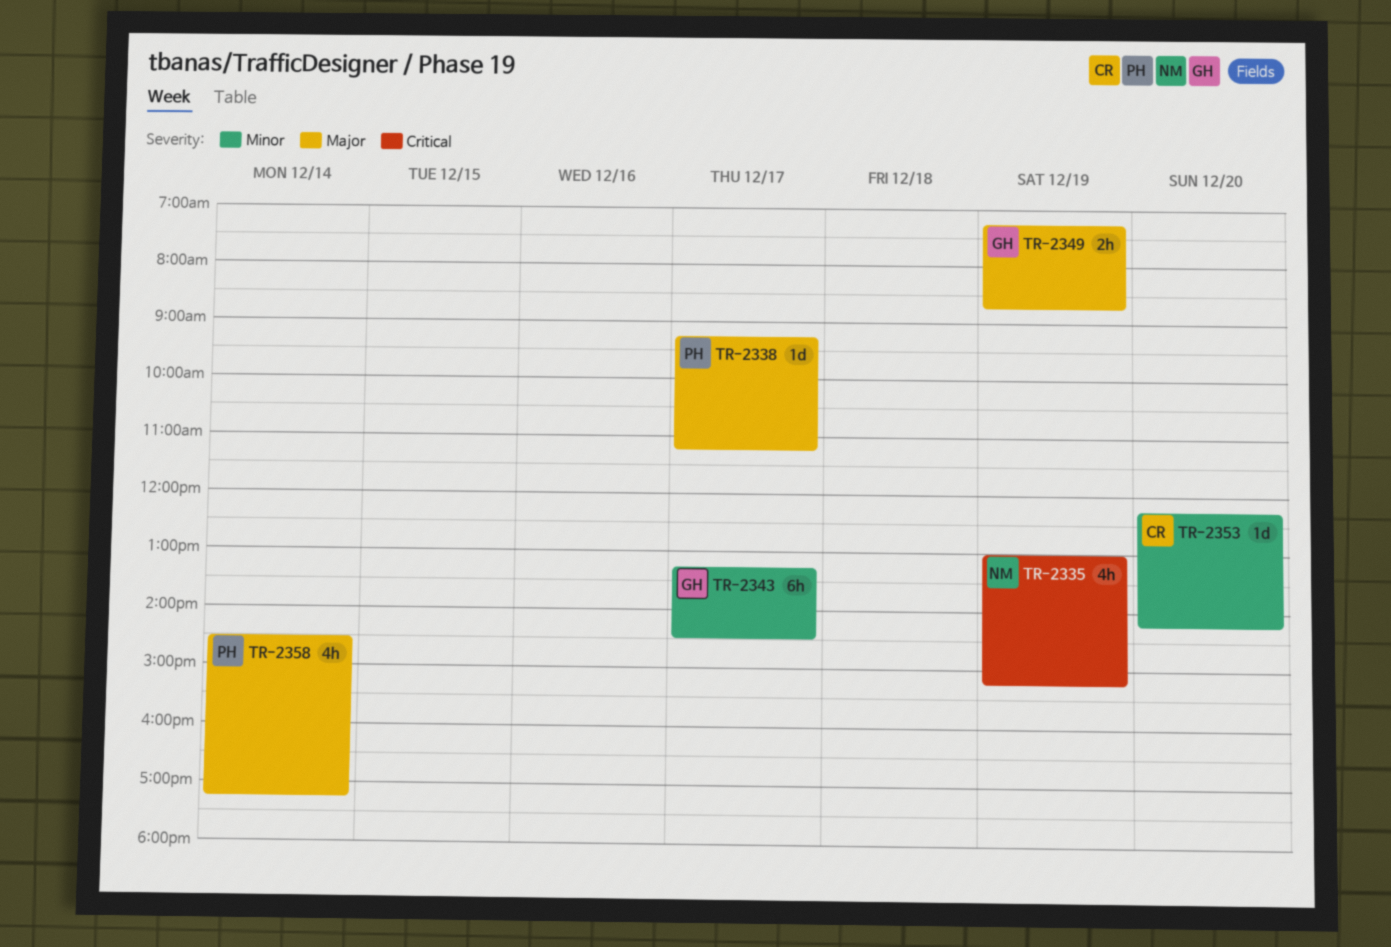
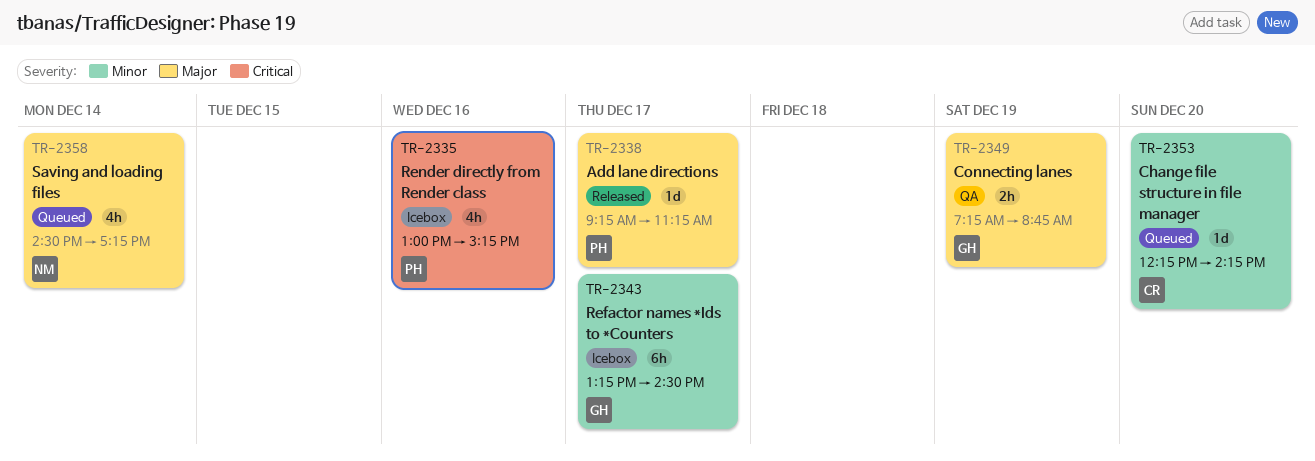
TR-2335, owner: NM -> PH
TR-2335, day: Dec 19 -> Dec 16
TR-2358, owner: PH -> NM

